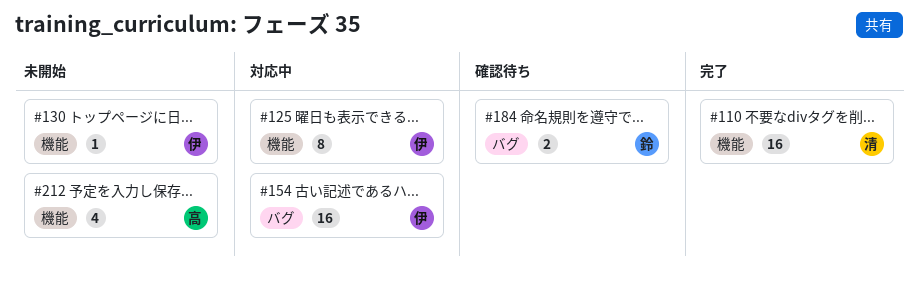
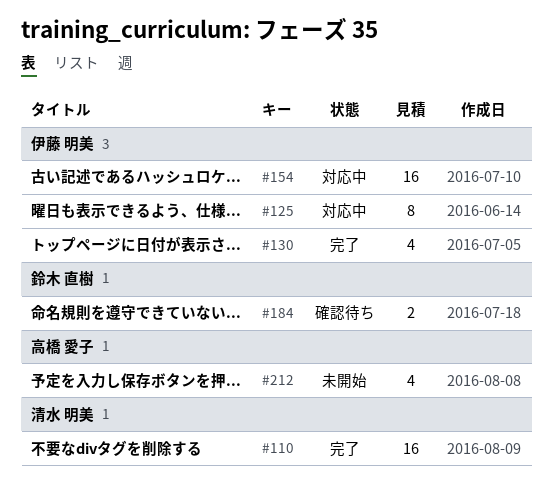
#130, status: 未開始 -> 完了
#130, estimate: 1 -> 4

